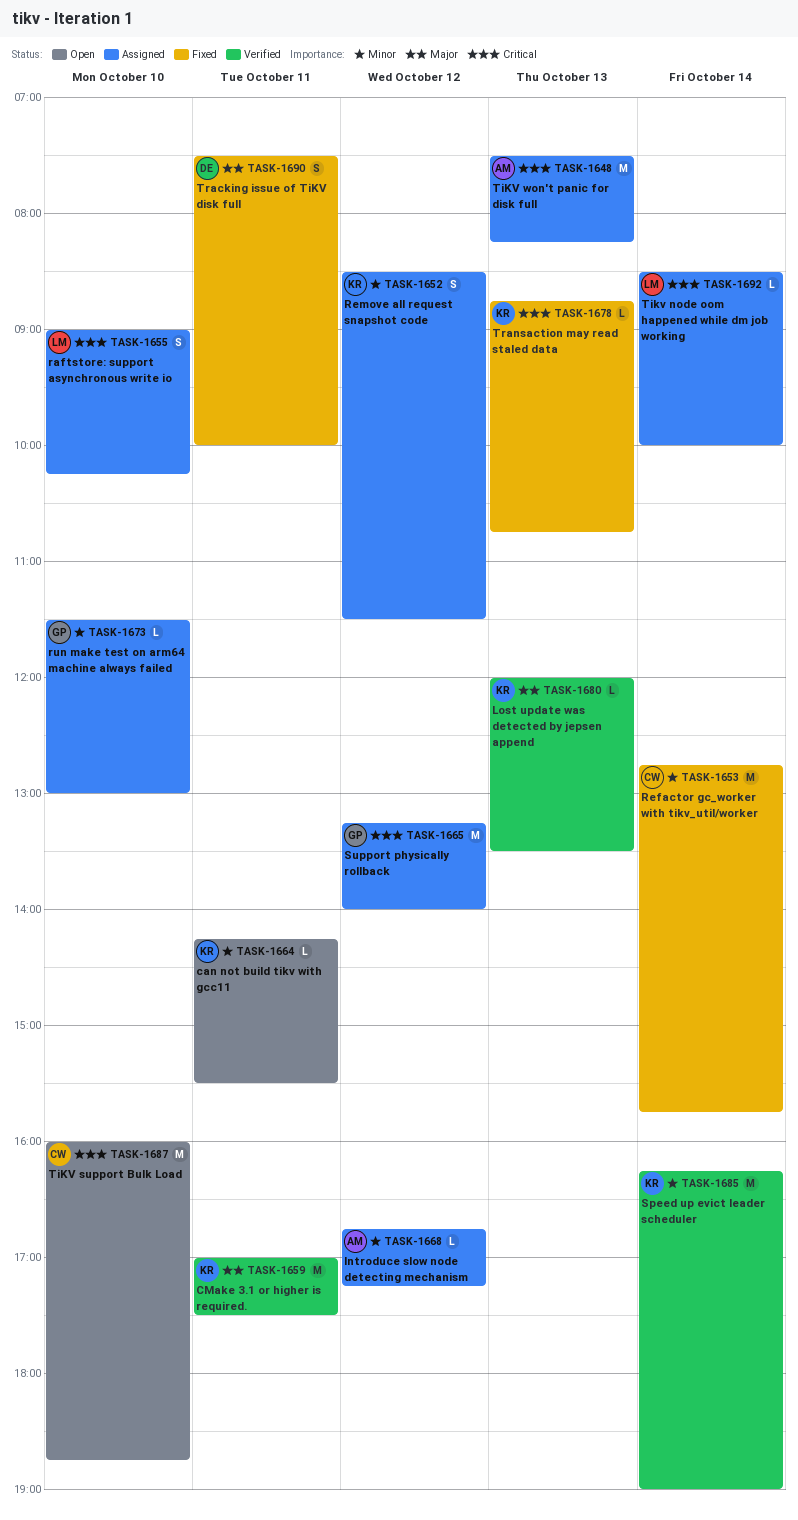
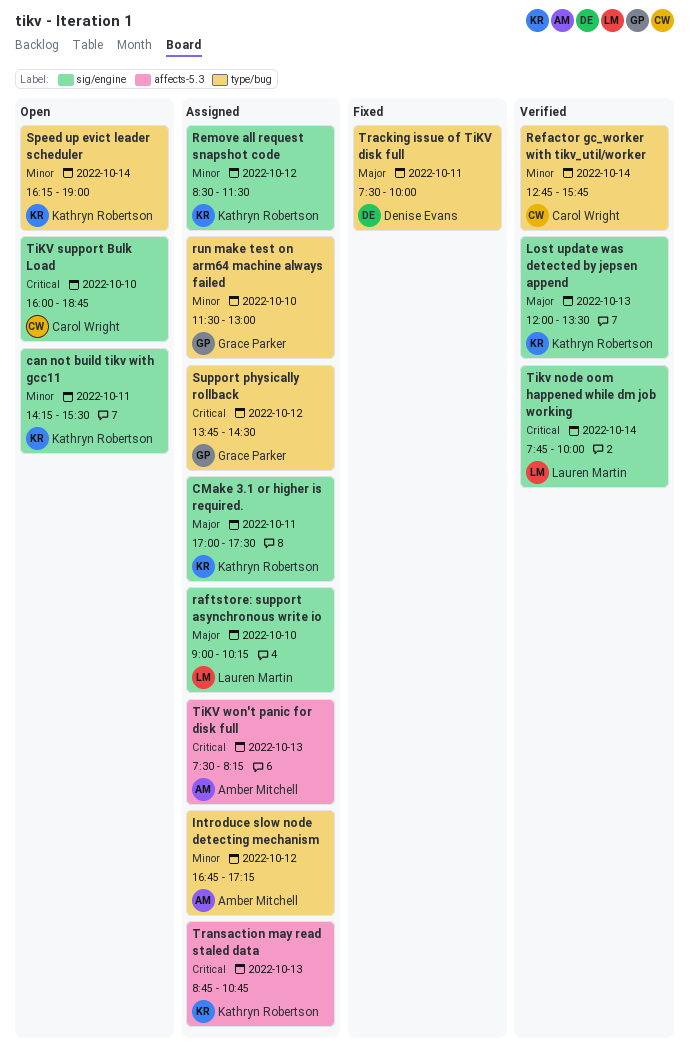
CMake 3.1 or higher is required., status: Verified -> Assigned
raftstore: support asynchronous write io, priority: Critical -> Major
Refactor gc_worker with tikv_util/worker, status: Fixed -> Verified
Speed up evict leader scheduler, status: Verified -> Open
Support physically rollback, begins: 13:15 -> 13:45
Support physically rollback, ends: 14:00 -> 14:30
Tikv node oom happened while dm job working, status: Assigned -> Verified
Tikv node oom happened while dm job working, begins: 08:30 -> 07:45
Transaction may read staled data, status: Fixed -> Assigned

